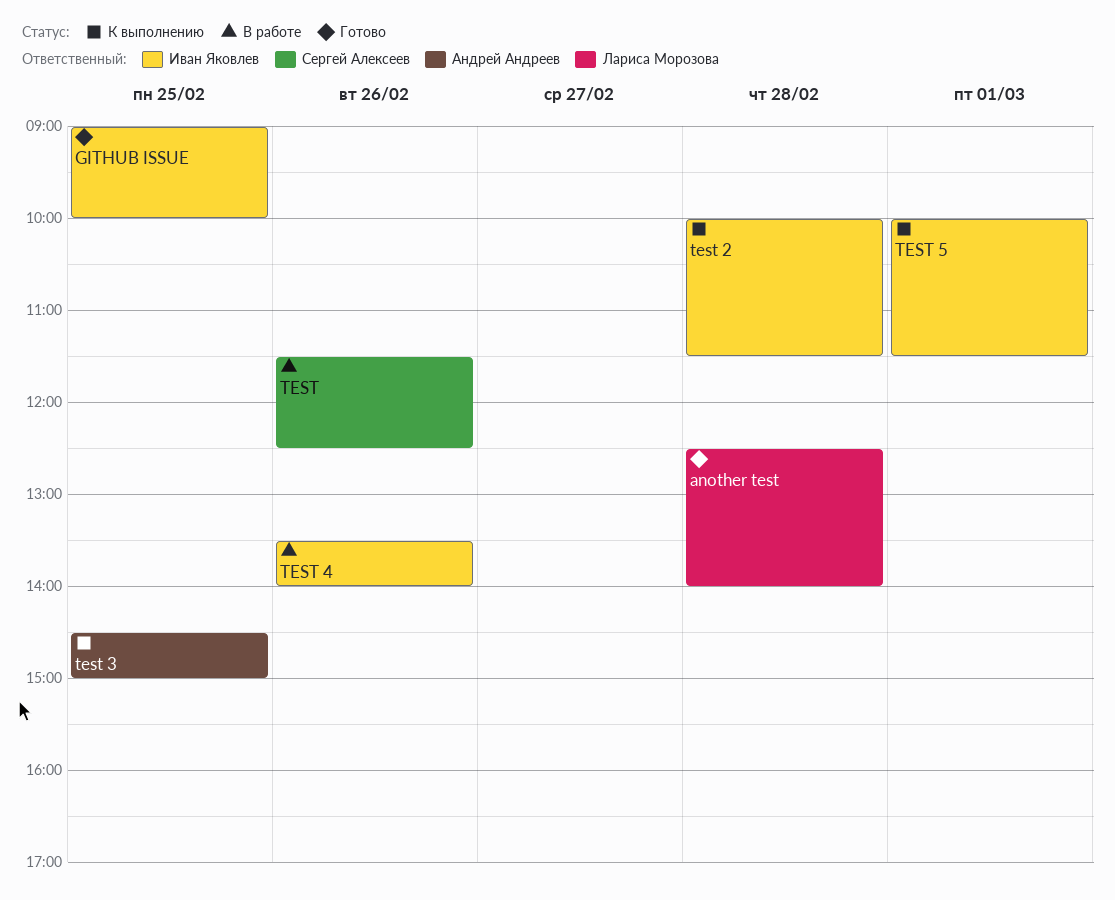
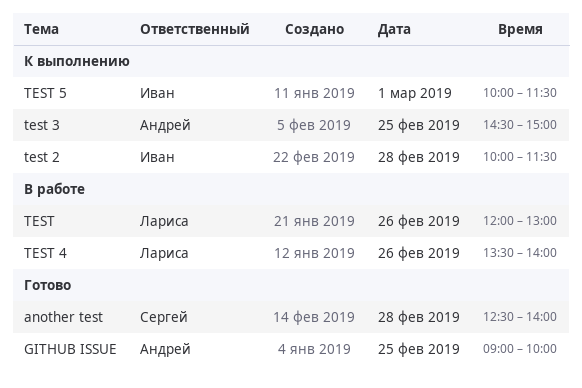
another test, owner: Лариса Морозова -> Сергей Алексеев
GITHUB ISSUE, owner: Иван Яковлев -> Андрей Андреев
TEST, owner: Сергей Алексеев -> Лариса Морозова
TEST, begins: 11:30 -> 12:00
TEST, ends: 12:30 -> 13:00
TEST 4, owner: Иван Яковлев -> Лариса Морозова

